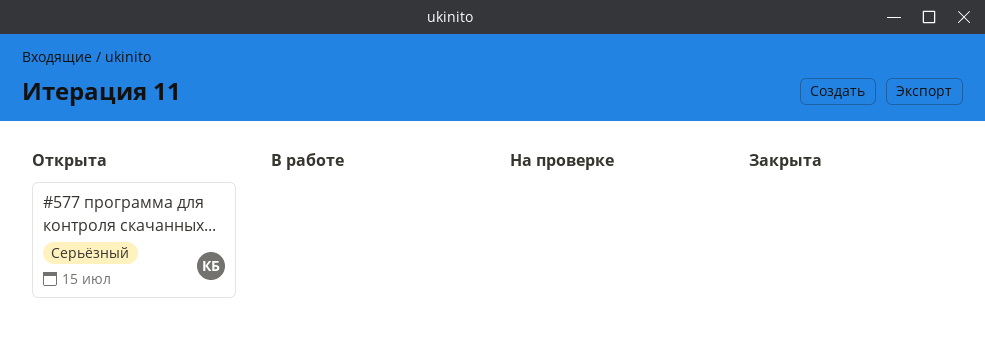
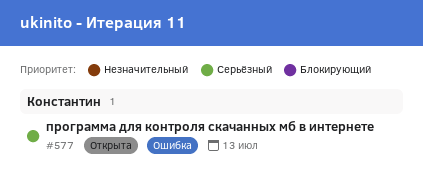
#577, due: Jul 15 -> Jul 13

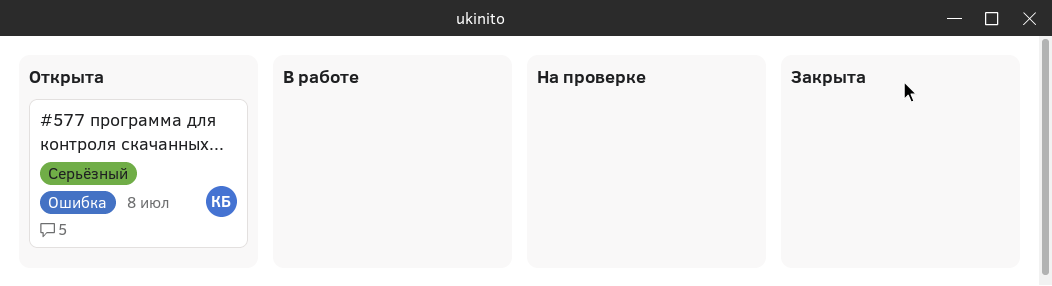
#577, due: Jul 13 -> Jul 8

